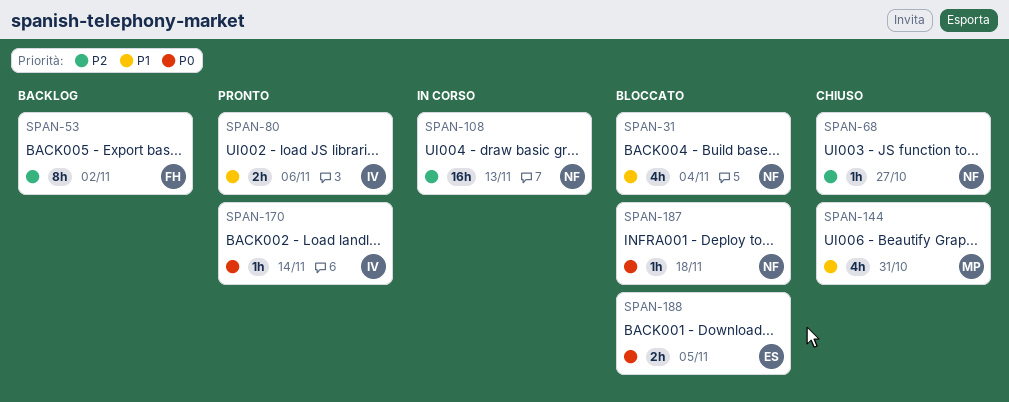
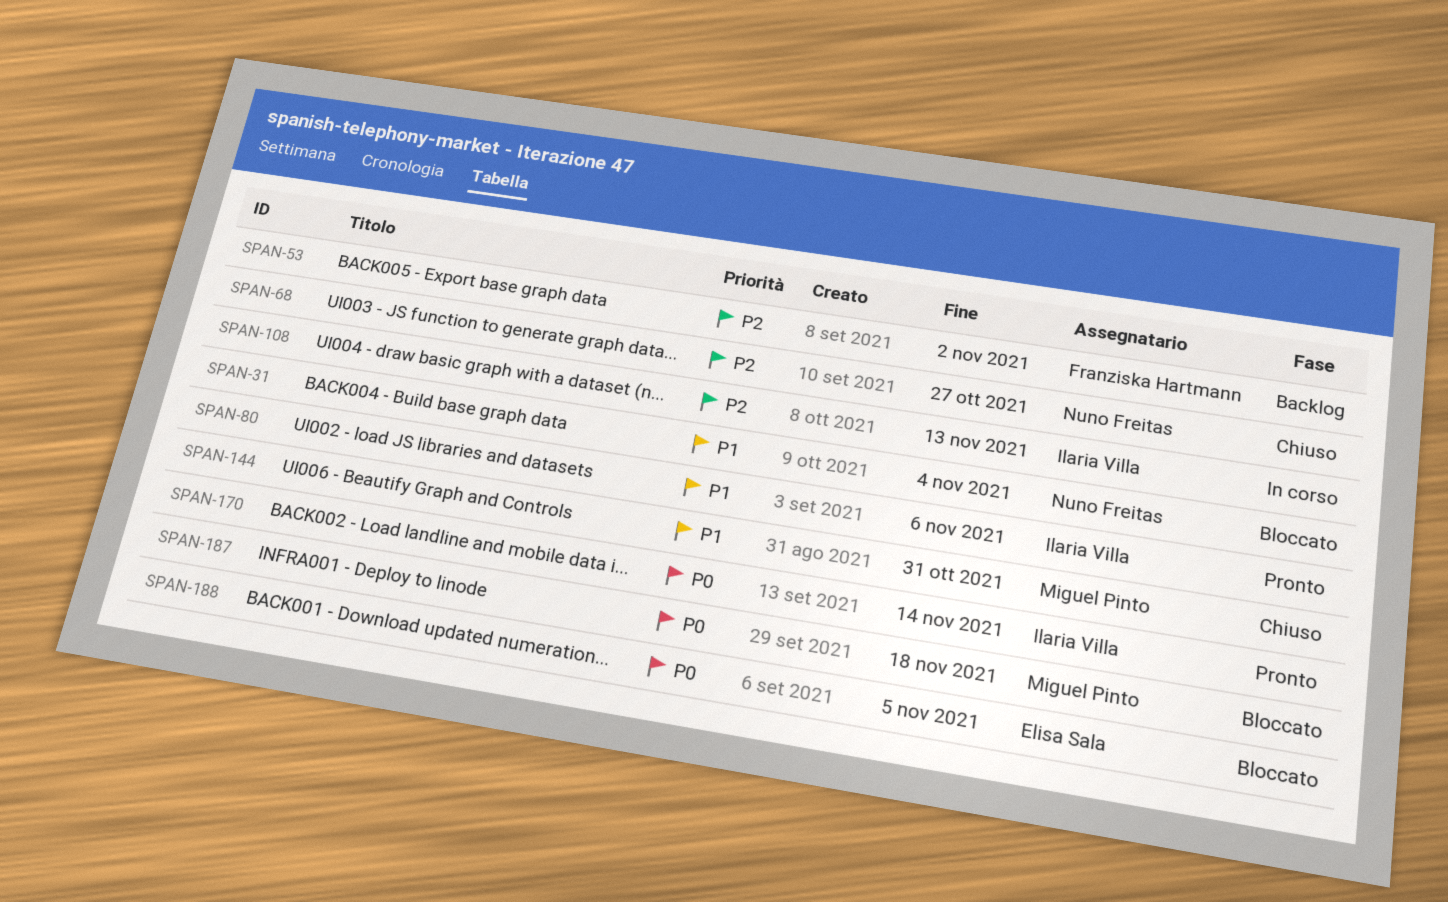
SPAN-108, owner: Nuno Freitas -> Ilaria Villa
SPAN-187, owner: Nuno Freitas -> Miguel Pinto

